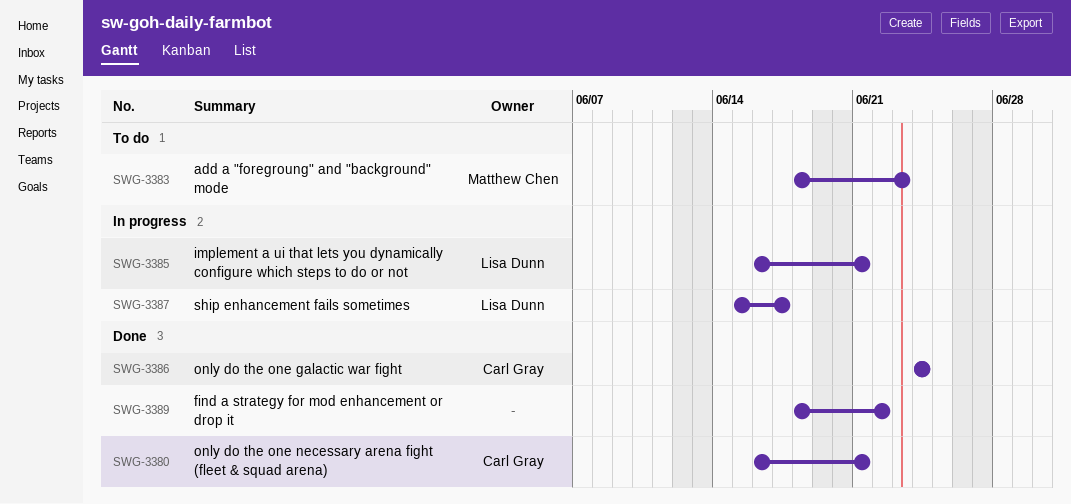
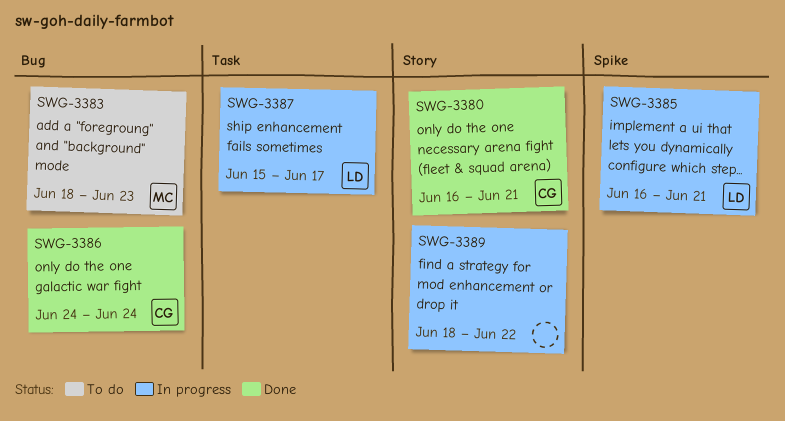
SWG-3389, status: Done -> In progress

